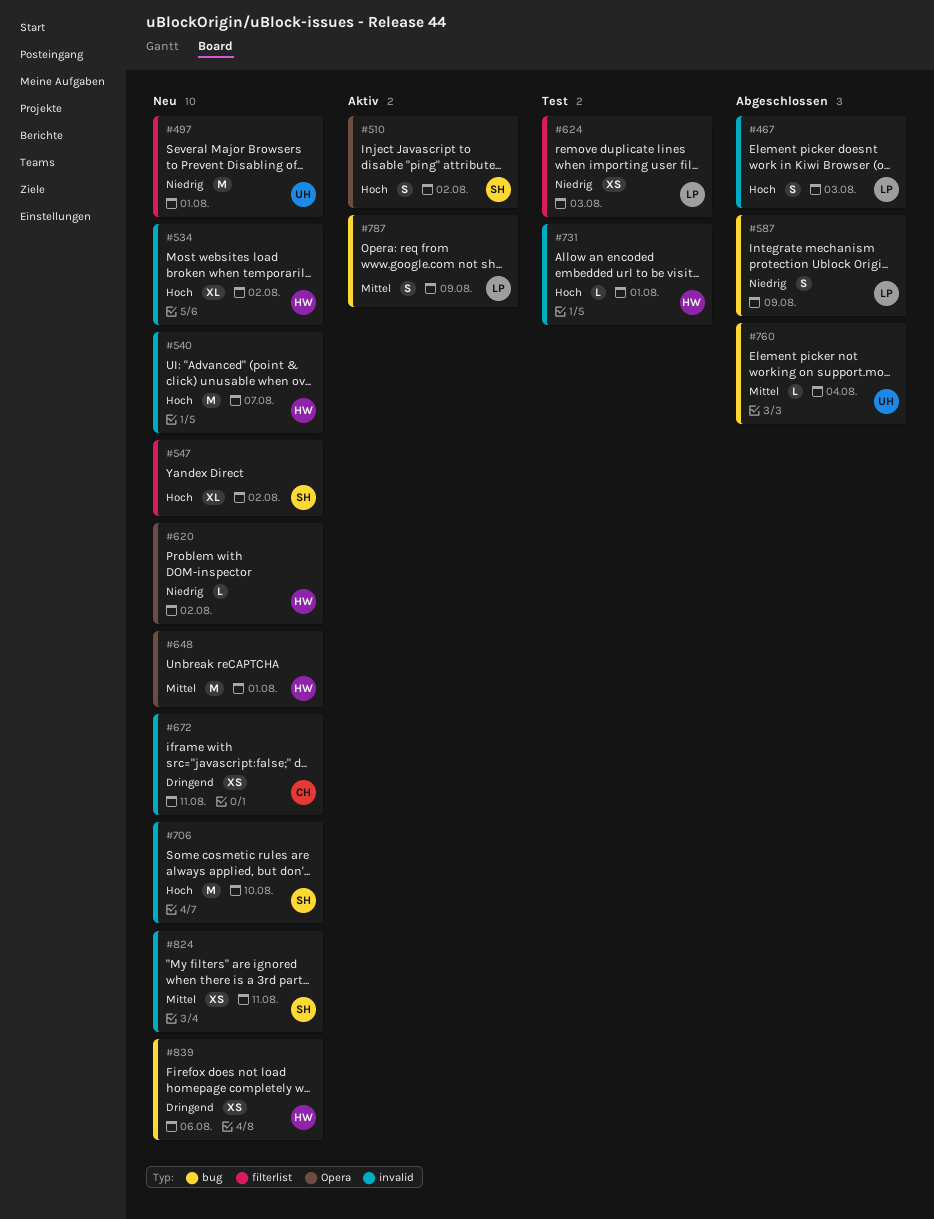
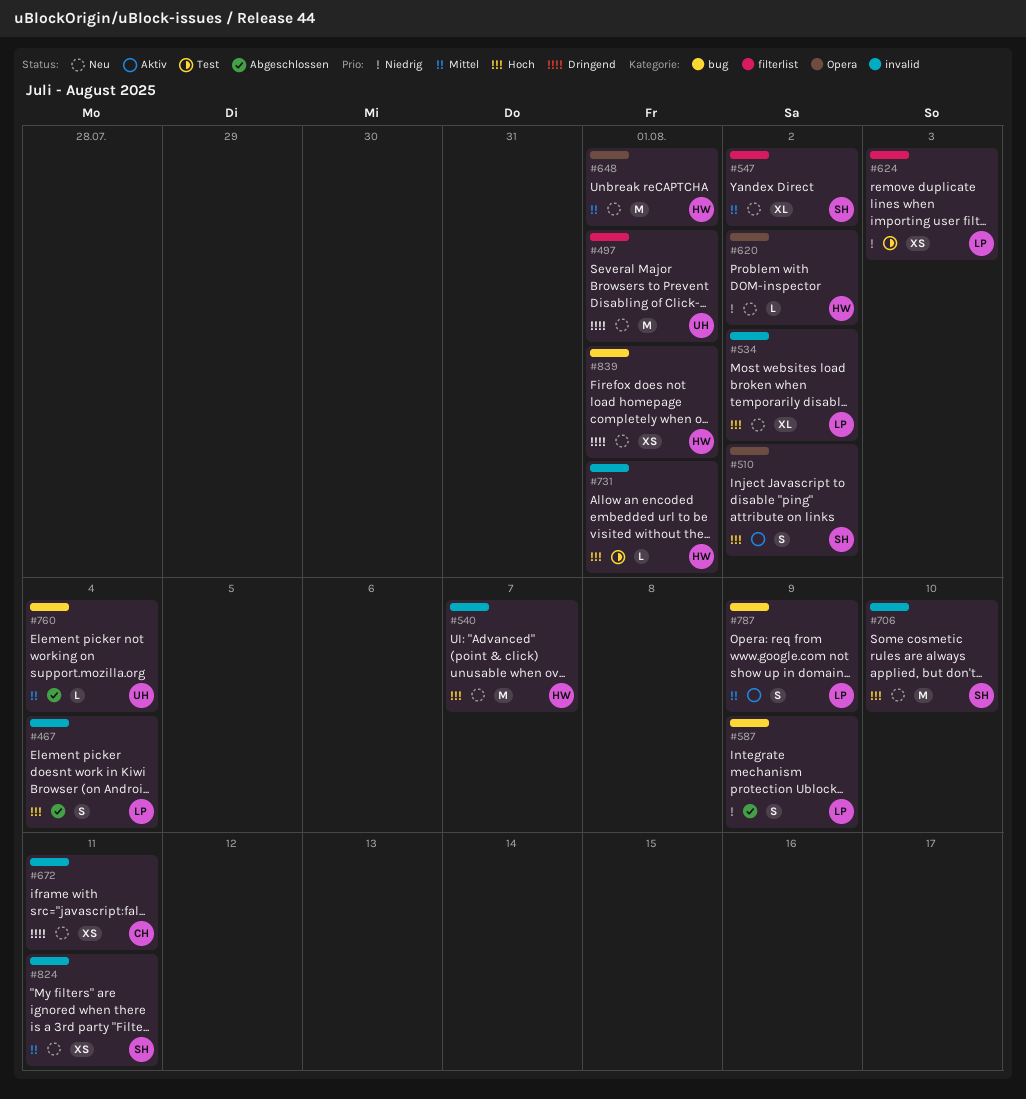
#467, due: Aug 3 -> Aug 4
#497, priority: Niedrig -> Dringend
#534, owner: HW -> LP
#547, priority: Hoch -> Mittel
#839, due: Aug 6 -> Aug 1

